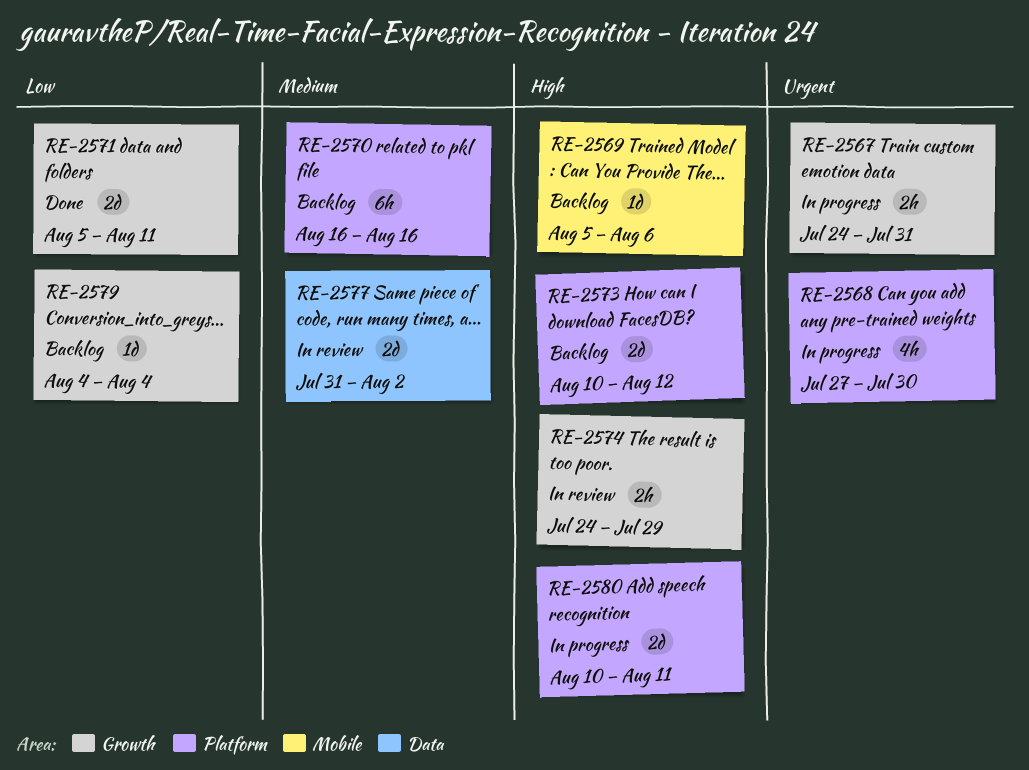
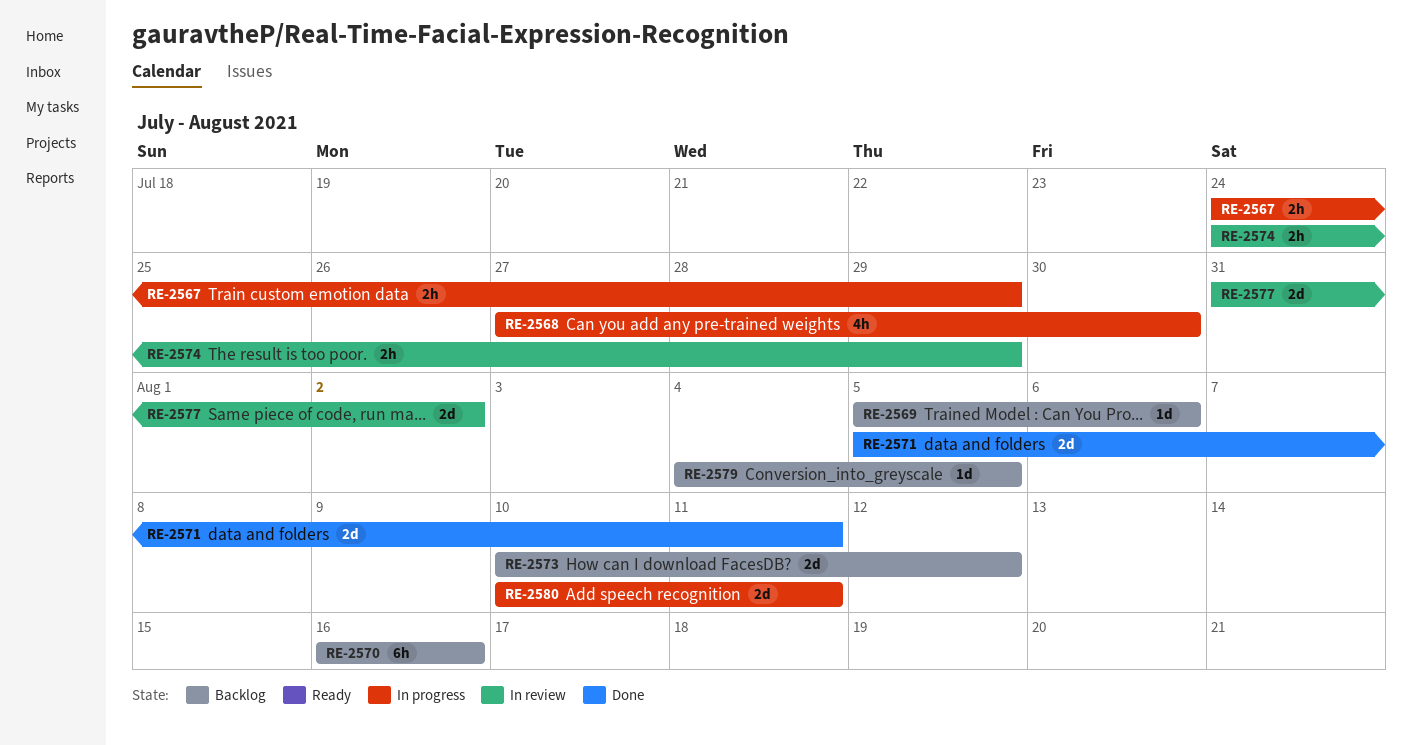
RE-2567, due: Jul 31 -> Jul 29
RE-2579, due: Aug 4 -> Aug 5

